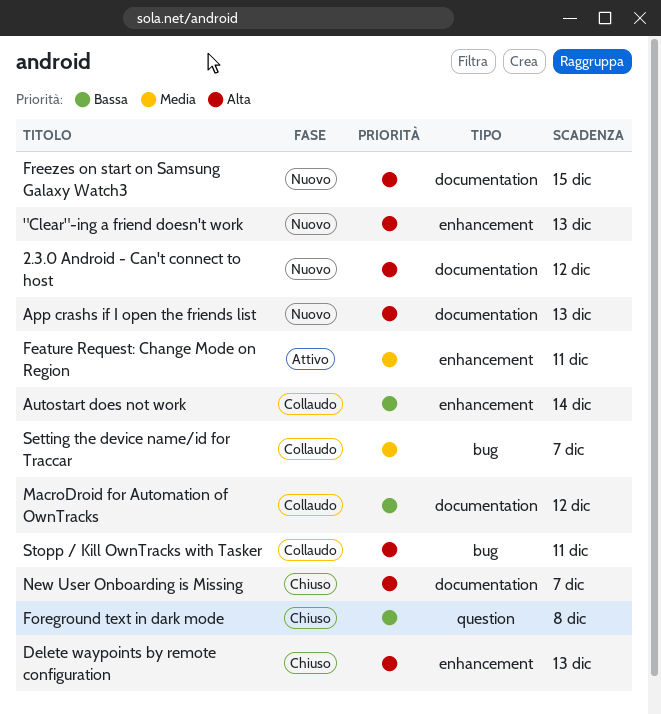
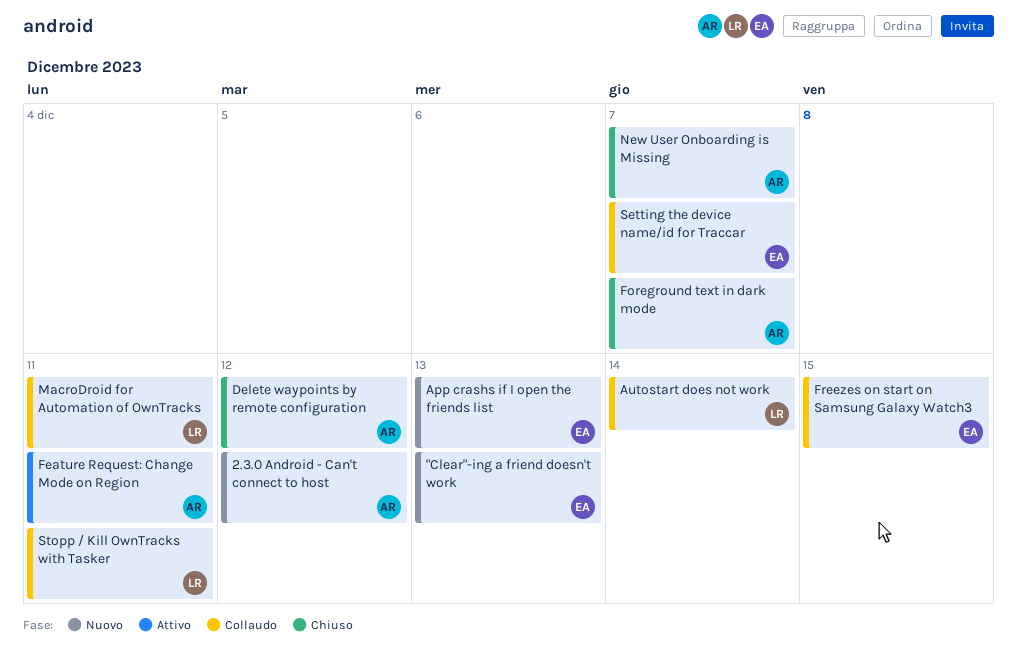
Delete waypoints by remote configuration, due: Dec 13 -> Dec 12
Foreground text in dark mode, due: Dec 8 -> Dec 7
Freezes on start on Samsung Galaxy Watch3, status: Nuovo -> Collaudo
MacroDroid for Automation of OwnTracks, due: Dec 12 -> Dec 11

